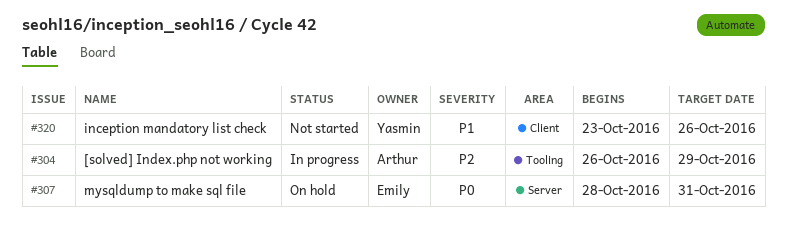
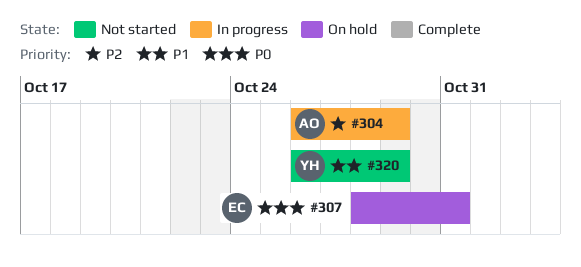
#320, start: Oct 23 -> Oct 26
#320, due: Oct 26 -> Oct 29

